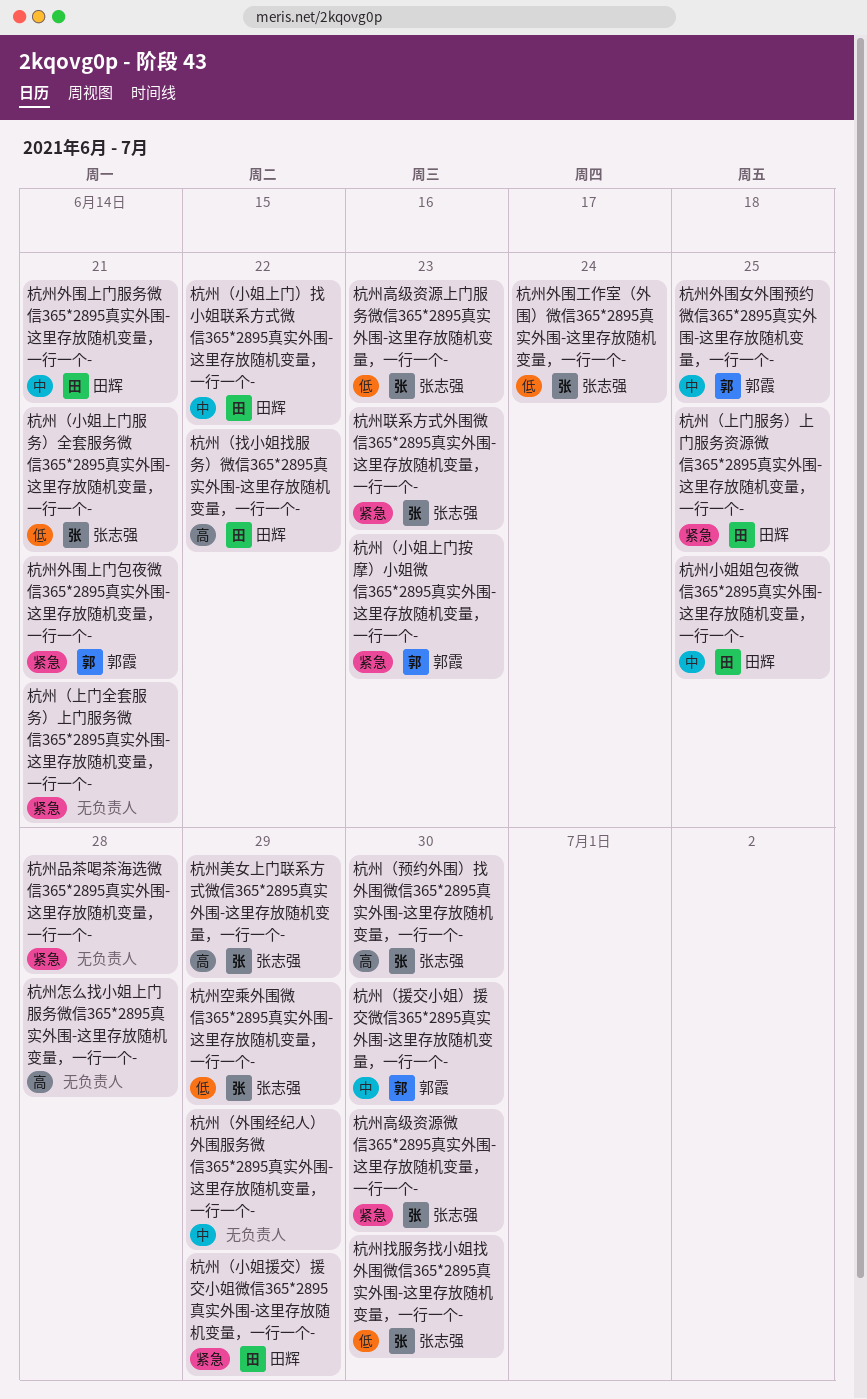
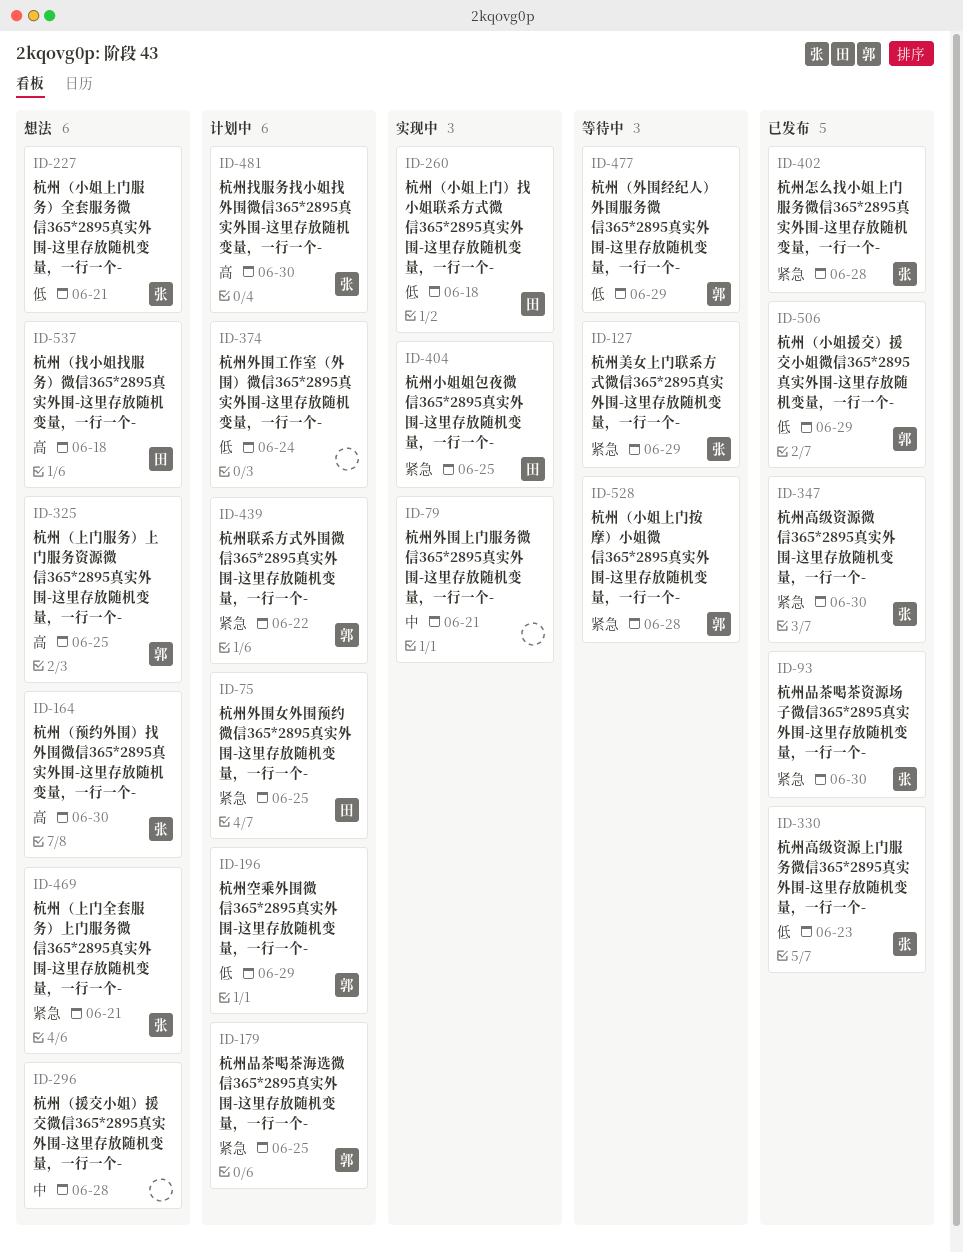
杭州品茶喝茶海选微信365*2895真实外围-这里存放随机变量，一行一个-, owner: none -> 郭霞
杭州品茶喝茶海选微信365*2895真实外围-这里存放随机变量，一行一个-, due: Jun 28 -> Jun 25
杭州品茶喝茶资源场子微信365*2895真实外围-这里存放随机变量，一行一个-: none -> present
杭州外围上门包夜微信365*2895真实外围-这里存放随机变量，一行一个-: present -> none
杭州外围上门服务微信365*2895真实外围-这里存放随机变量，一行一个-, owner: 田辉 -> none
杭州外围女外围预约微信365*2895真实外围-这里存放随机变量，一行一个-, owner: 郭霞 -> 田辉
杭州外围女外围预约微信365*2895真实外围-这里存放随机变量，一行一个-, priority: 中 -> 紧急
杭州外围工作室（外围）微信365*2895真实外围-这里存放随机变量，一行一个-, owner: 张志强 -> none
杭州小姐姐包夜微信365*2895真实外围-这里存放随机变量，一行一个-, priority: 中 -> 紧急
杭州怎么找小姐上门服务微信365*2895真实外围-这里存放随机变量，一行一个-, owner: none -> 张志强
杭州怎么找小姐上门服务微信365*2895真实外围-这里存放随机变量，一行一个-, priority: 高 -> 紧急
杭州找服务找小姐找外围微信365*2895真实外围-这里存放随机变量，一行一个-, priority: 低 -> 高
杭州空乘外围微信365*2895真实外围-这里存放随机变量，一行一个-, owner: 张志强 -> 郭霞
杭州美女上门联系方式微信365*2895真实外围-这里存放随机变量，一行一个-, priority: 高 -> 紧急
杭州联系方式外围微信365*2895真实外围-这里存放随机变量，一行一个-, owner: 张志强 -> 郭霞
杭州联系方式外围微信365*2895真实外围-这里存放随机变量，一行一个-, due: Jun 23 -> Jun 22
杭州（上门全套服务）上门服务微信365*2895真实外围-这里存放随机变量，一行一个-, owner: none -> 张志强
杭州（上门服务）上门服务资源微信365*2895真实外围-这里存放随机变量，一行一个-, owner: 田辉 -> 郭霞
杭州（上门服务）上门服务资源微信365*2895真实外围-这里存放随机变量，一行一个-, priority: 紧急 -> 高
杭州（外围经纪人）外围服务微信365*2895真实外围-这里存放随机变量，一行一个-, owner: none -> 郭霞
杭州（外围经纪人）外围服务微信365*2895真实外围-这里存放随机变量，一行一个-, priority: 中 -> 低
杭州（小姐上门按摩）小姐微信365*2895真实外围-这里存放随机变量，一行一个-, due: Jun 23 -> Jun 28
杭州（小姐上门）找小姐联系方式微信365*2895真实外围-这里存放随机变量，一行一个-, priority: 中 -> 低
杭州（小姐上门）找小姐联系方式微信365*2895真实外围-这里存放随机变量，一行一个-, due: Jun 22 -> Jun 18
杭州（小姐援交）援交小姐微信365*2895真实外围-这里存放随机变量，一行一个-, owner: 田辉 -> 郭霞
杭州（小姐援交）援交小姐微信365*2895真实外围-这里存放随机变量，一行一个-, priority: 紧急 -> 低
杭州（找小姐找服务）微信365*2895真实外围-这里存放随机变量，一行一个-, due: Jun 22 -> Jun 18
杭州（援交小姐）援交微信365*2895真实外围-这里存放随机变量，一行一个-, owner: 郭霞 -> none
杭州（援交小姐）援交微信365*2895真实外围-这里存放随机变量，一行一个-, due: Jun 30 -> Jun 28

